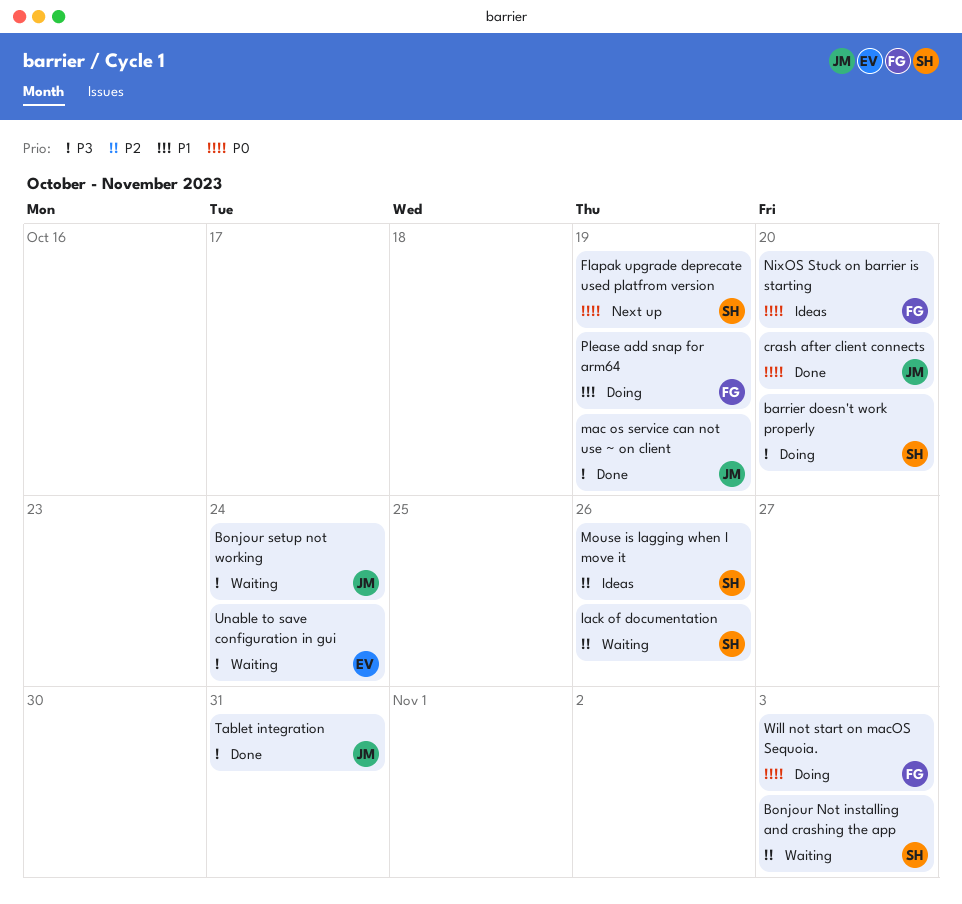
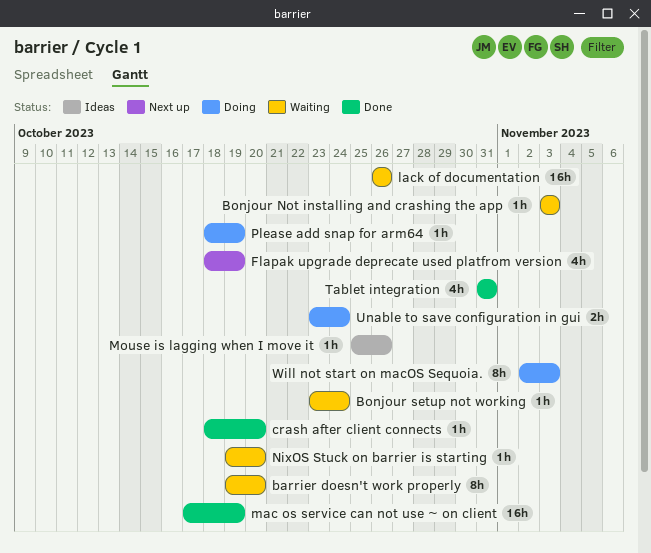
barrier doesn't work properly, status: Doing -> Waiting
NixOS Stuck on barrier is starting, status: Ideas -> Waiting
Unable to save configuration in gui, status: Waiting -> Doing

